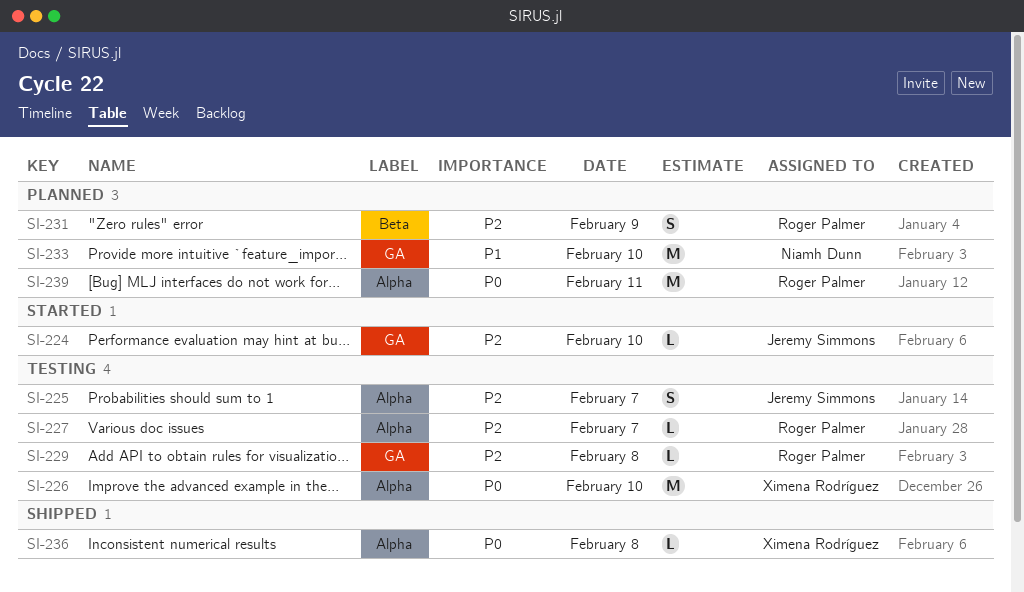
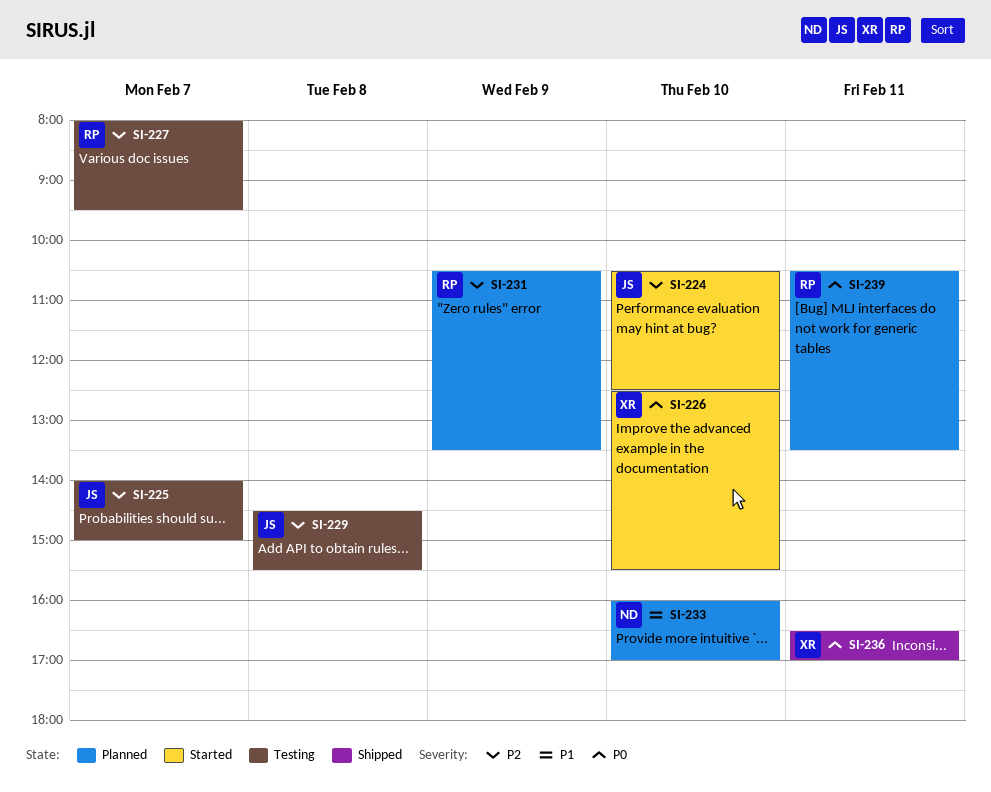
SI-226, status: Testing -> Started
SI-229, owner: Roger Palmer -> Jeremy Simmons
SI-236, day: Feb 8 -> Feb 11

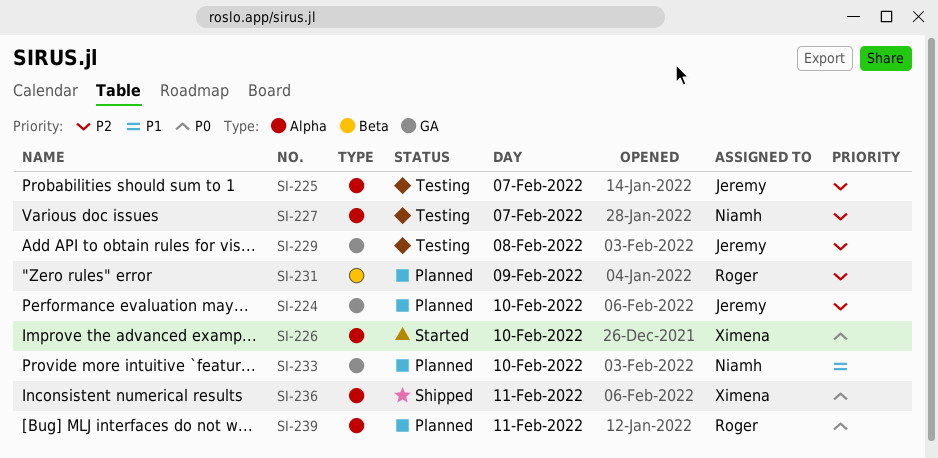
SI-224, status: Started -> Planned
SI-227, owner: Roger -> Niamh

